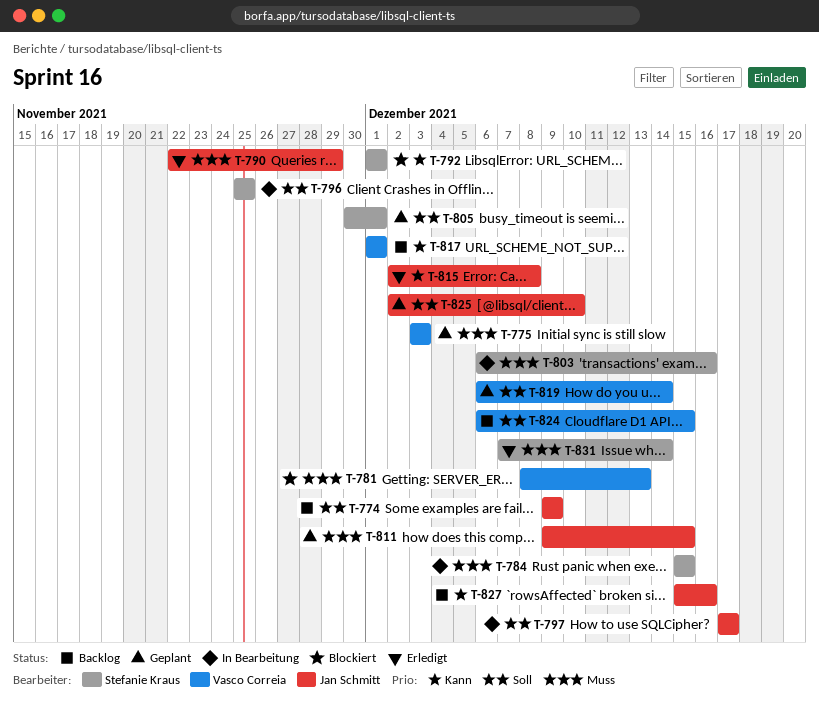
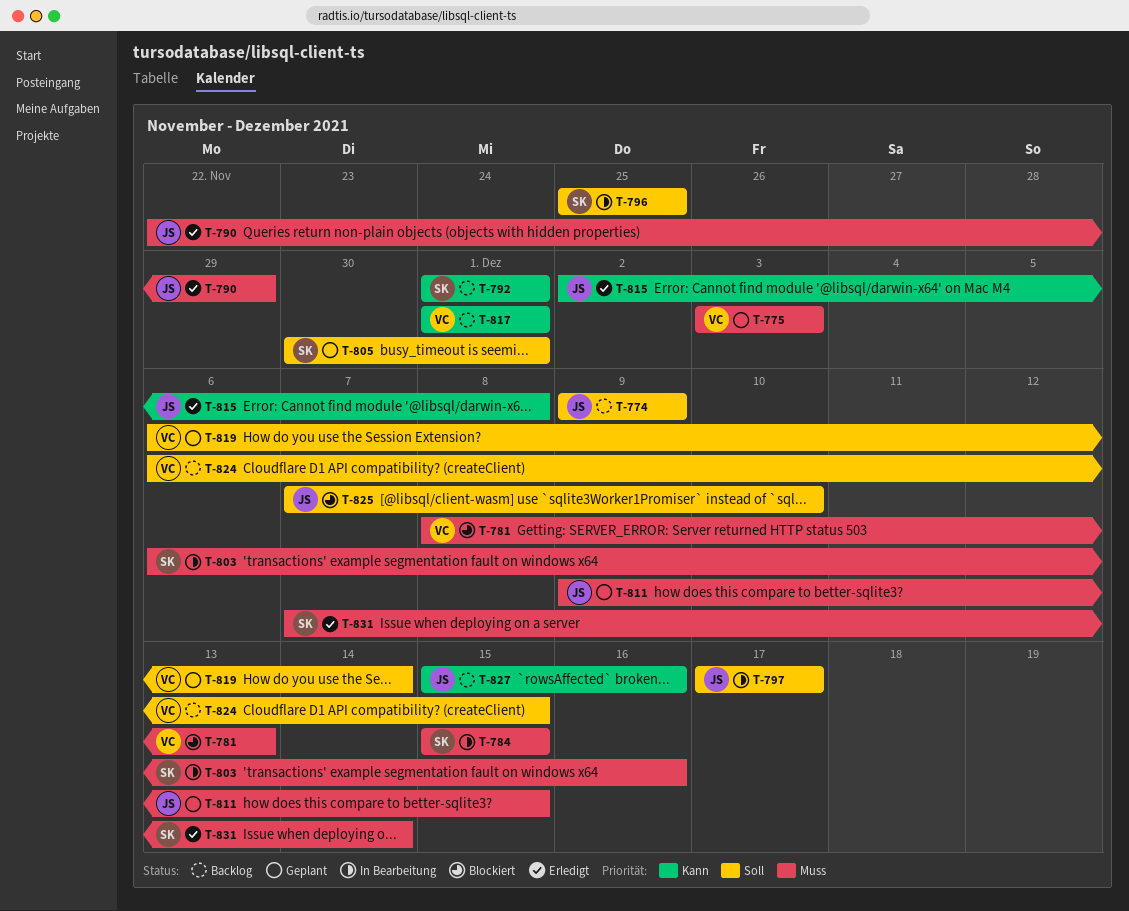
T-792, status: Blockiert -> Backlog
T-825, status: Geplant -> Blockiert
T-825, start: Dec 2 -> Dec 7

